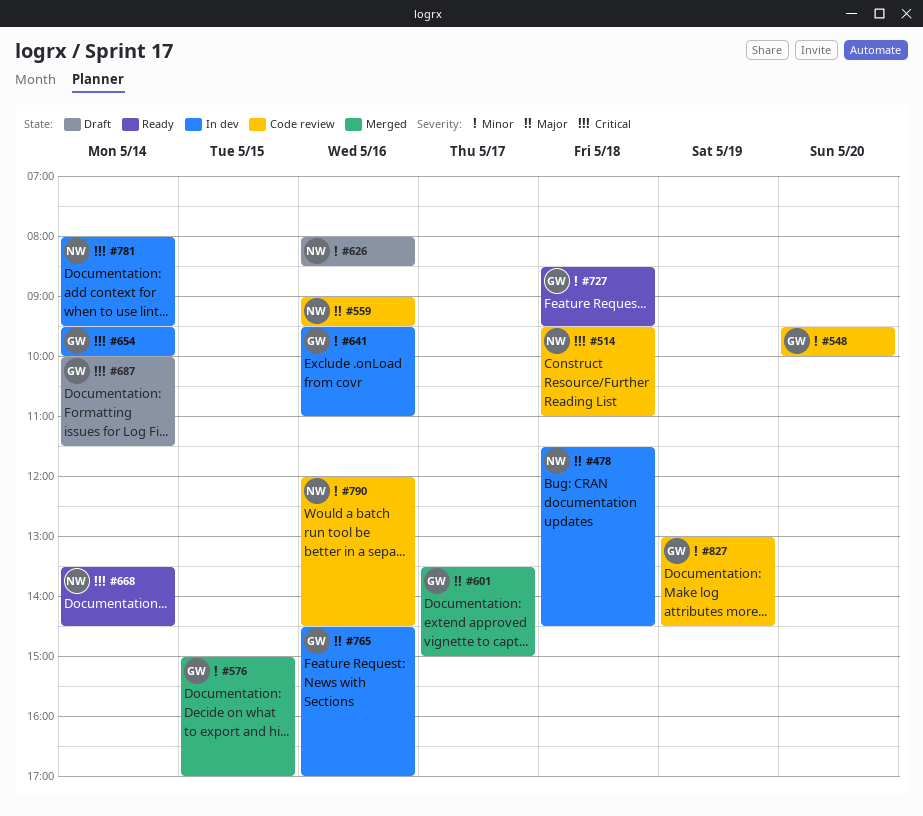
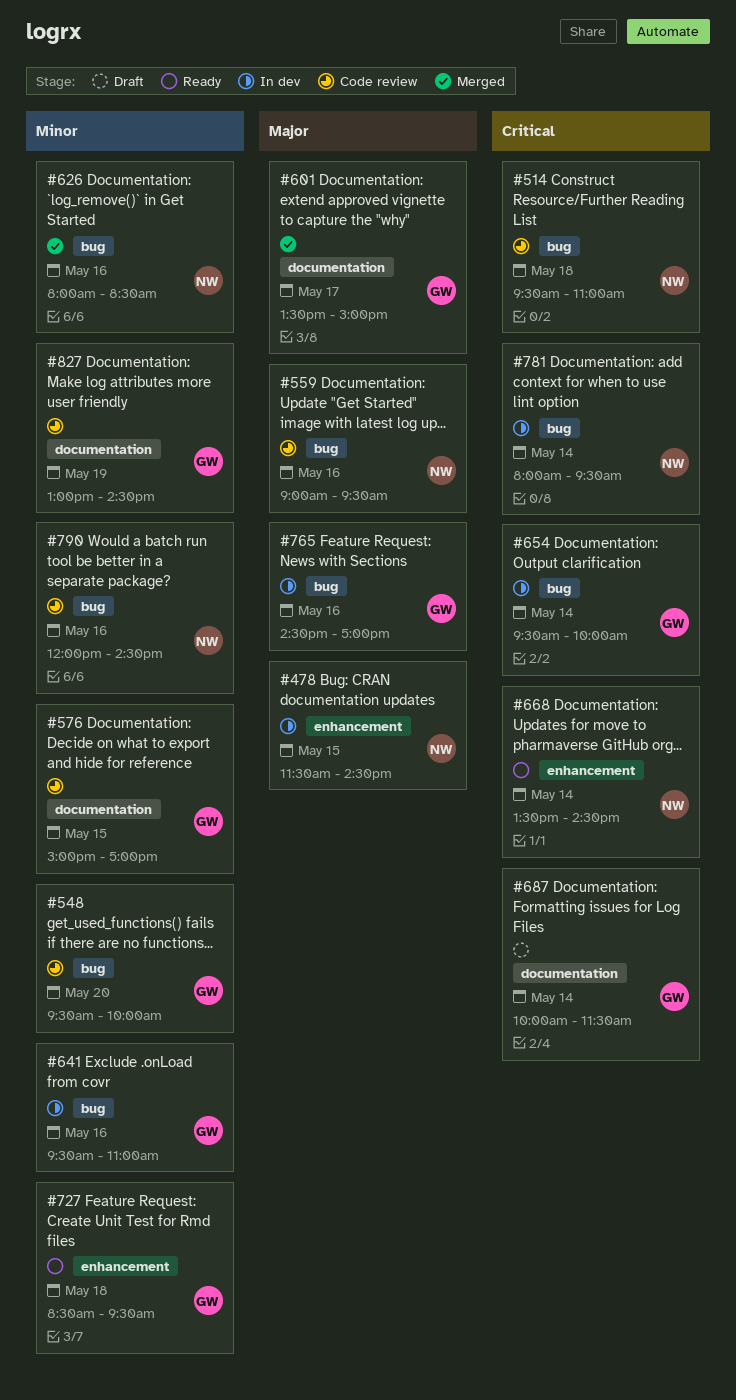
#478, day: May 18 -> May 15
#576, status: Merged -> Code review
#626, status: Draft -> Merged

